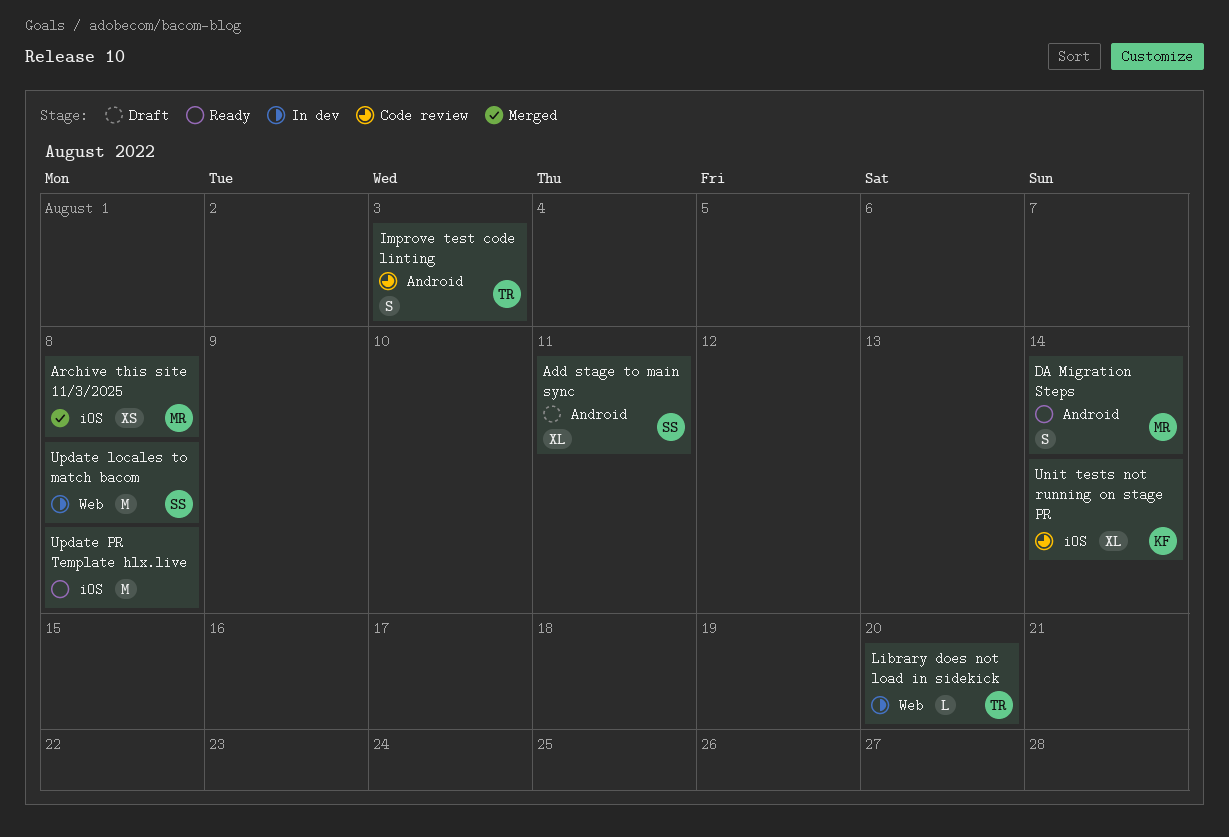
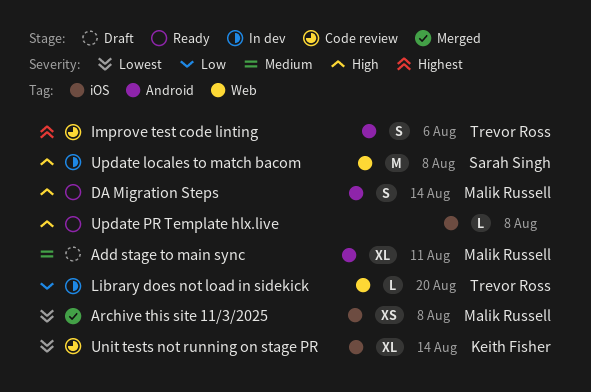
Add stage to main sync, owner: Sarah Singh -> Malik Russell
Improve test code linting, due: Aug 3 -> Aug 6
Update PR Template hlx.live, estimate: M -> L

